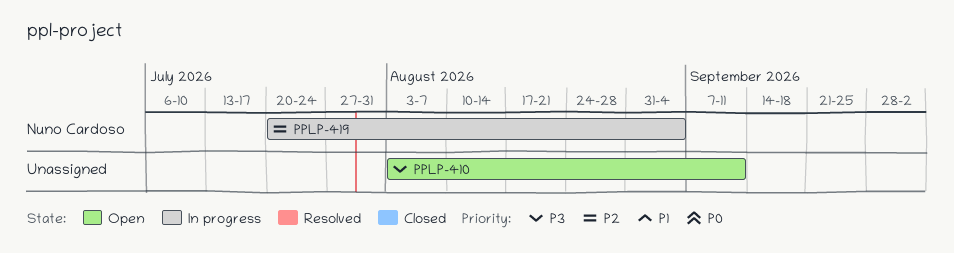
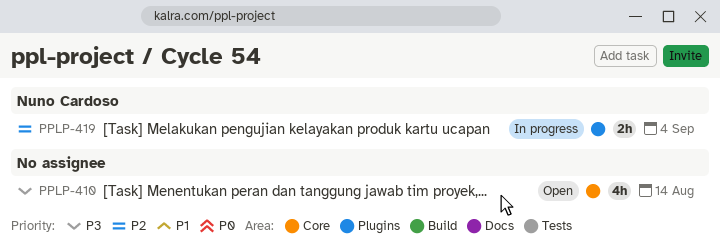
PPLP-410, due: Sep 11 -> Aug 14

